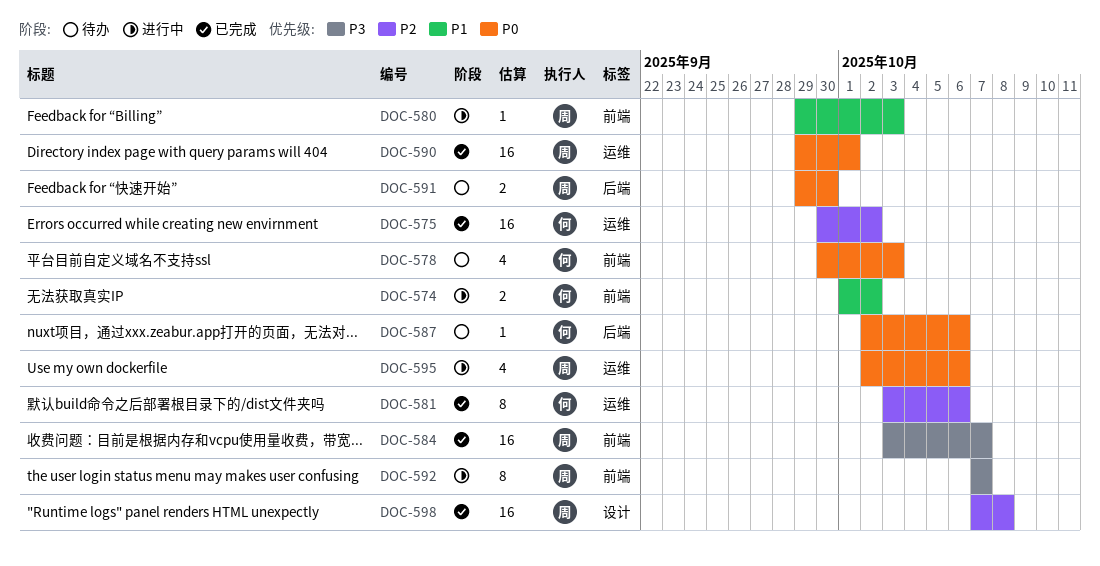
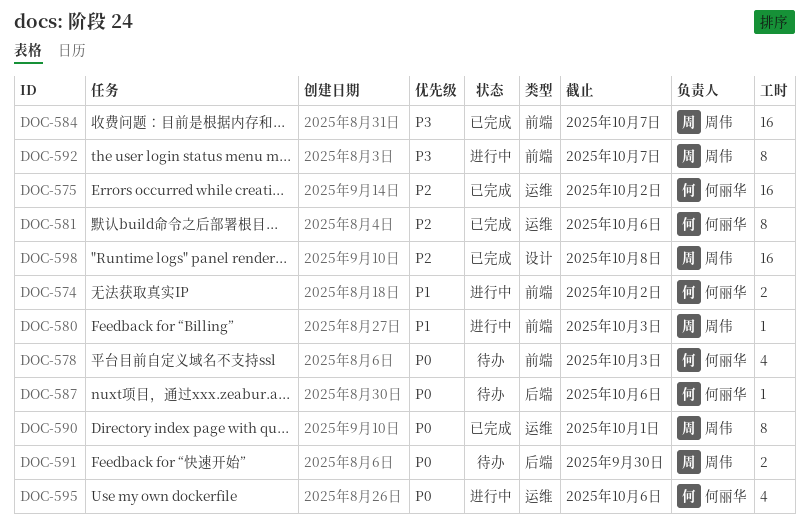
DOC-590, estimate: 16 -> 8
DOC-595, owner: 周伟 -> 何丽华

